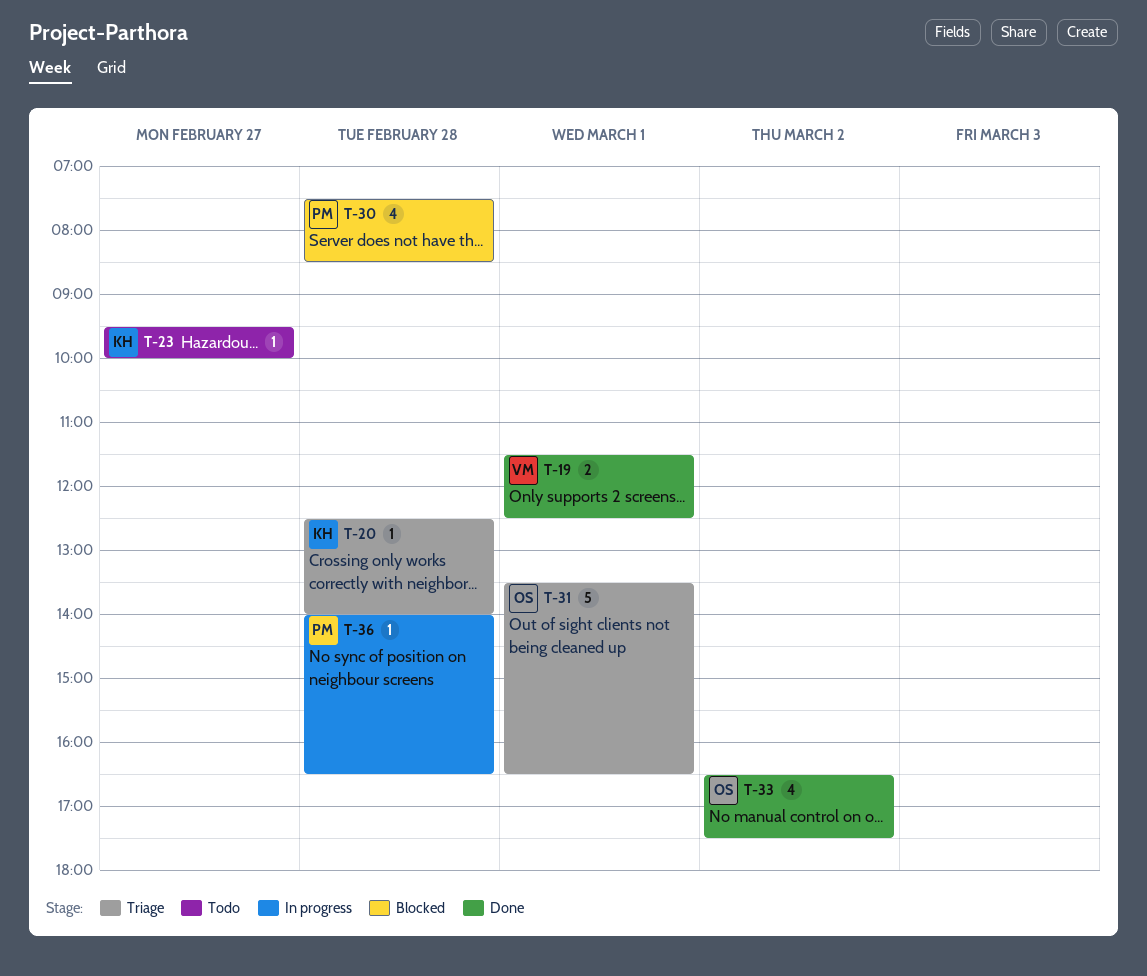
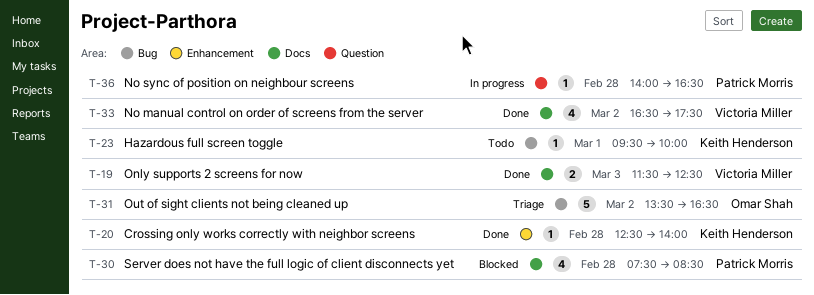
T-19, day: Mar 1 -> Mar 3
T-20, status: Triage -> Done
T-23, day: Feb 27 -> Mar 1
T-31, day: Mar 1 -> Mar 2
T-33, owner: Omar Shah -> Victoria Miller

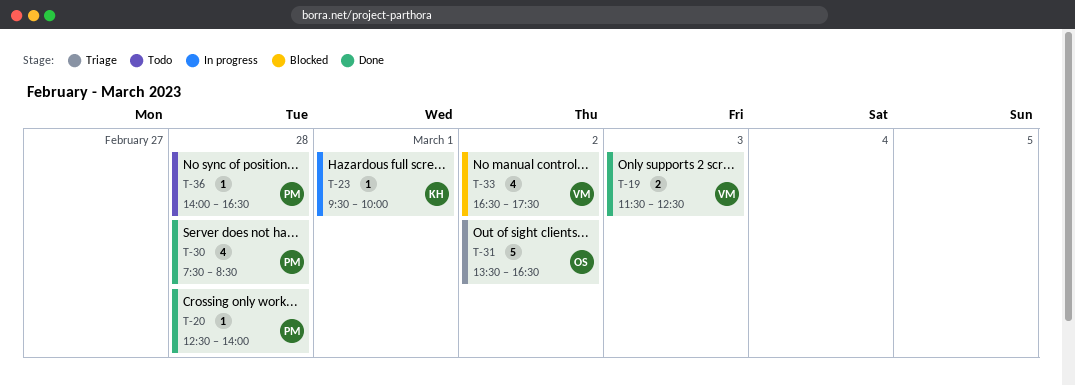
T-20, owner: Keith Henderson -> Patrick Morris
T-23, status: Todo -> In progress
T-30, status: Blocked -> Done
T-33, status: Done -> Blocked
T-36, status: In progress -> Todo

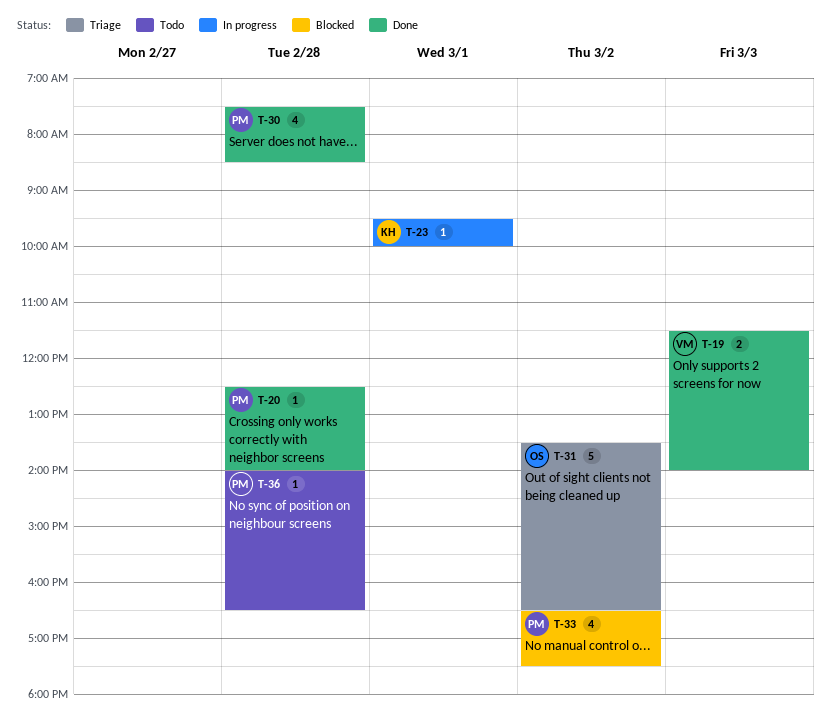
T-19, ends: 12:30 -> 14:00
T-33, owner: VM -> PM

